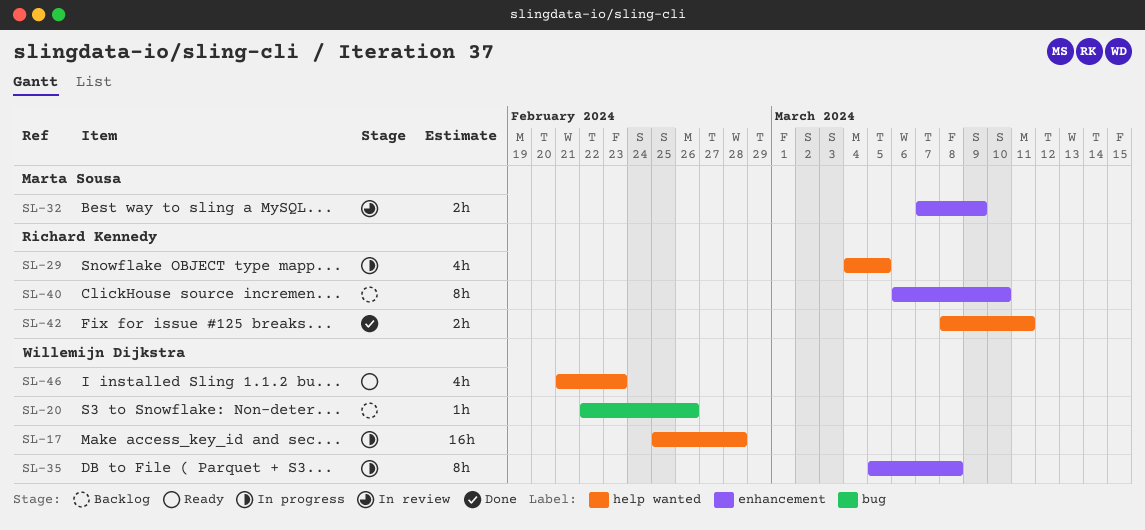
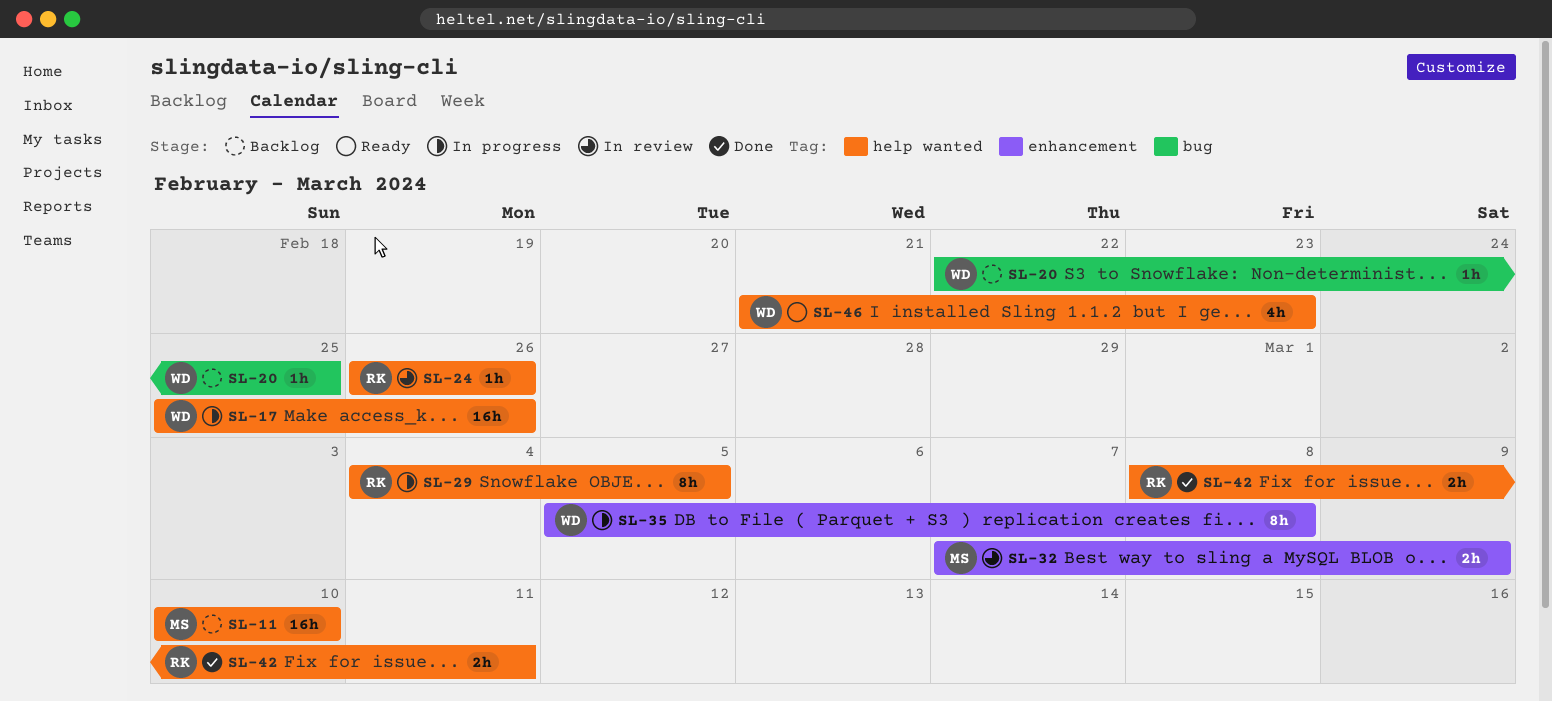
SL-11: none -> present
SL-17, due: Feb 28 -> Feb 26
SL-20, due: Feb 26 -> Feb 25
SL-24: none -> present
SL-29, estimate: 4h -> 8h
SL-40: present -> none

